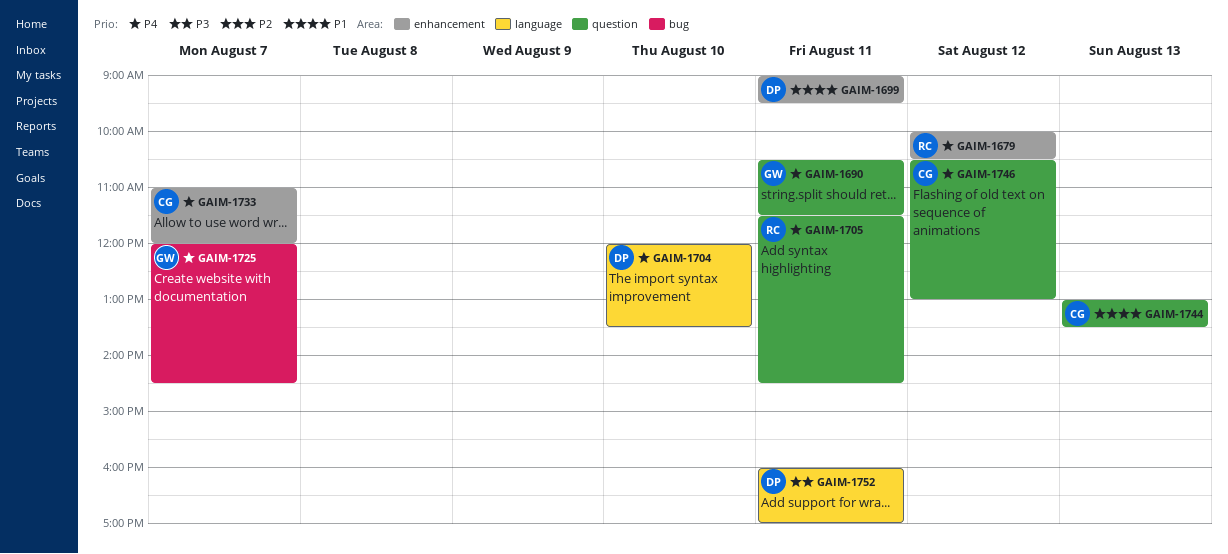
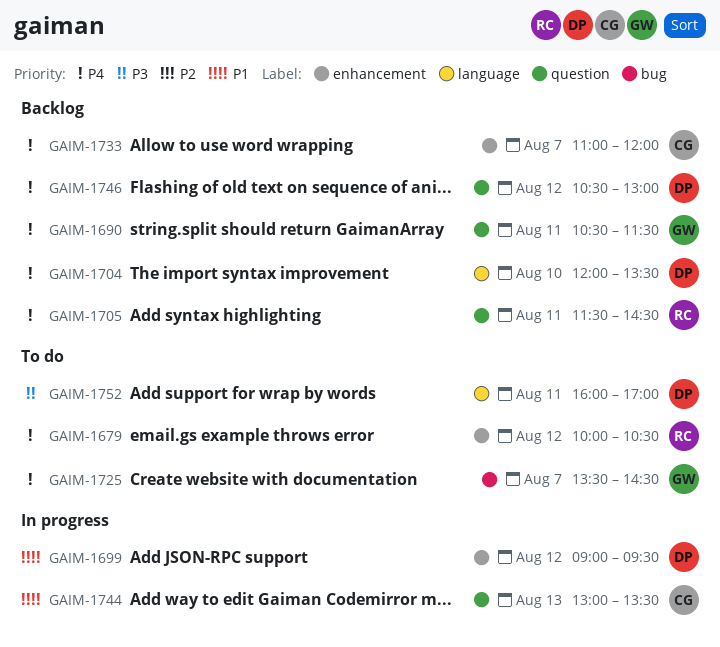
GAIM-1699, day: Aug 11 -> Aug 12
GAIM-1725, begins: 12:00 -> 13:30
GAIM-1746, owner: CG -> DP

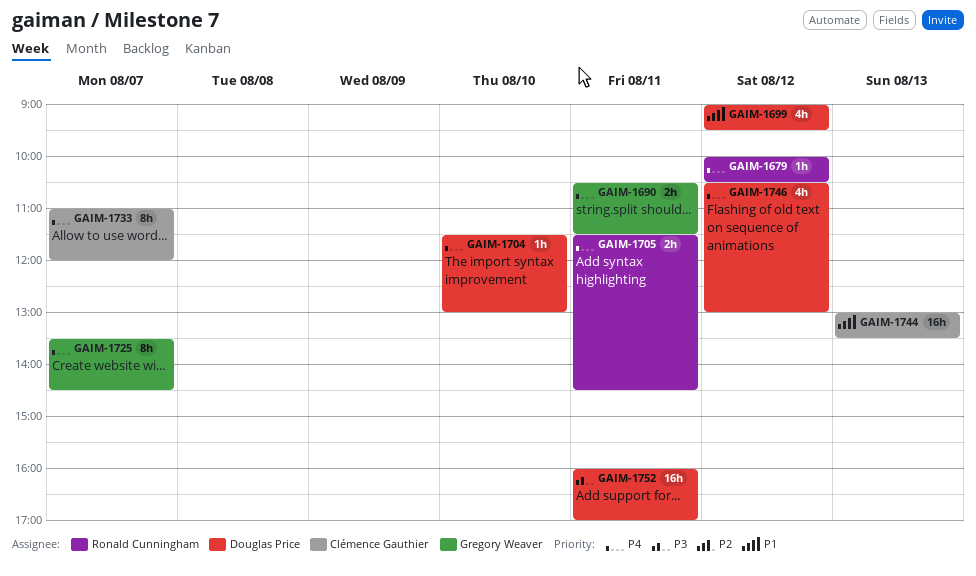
GAIM-1704, begins: 12:00 -> 11:30
GAIM-1704, ends: 13:30 -> 13:00

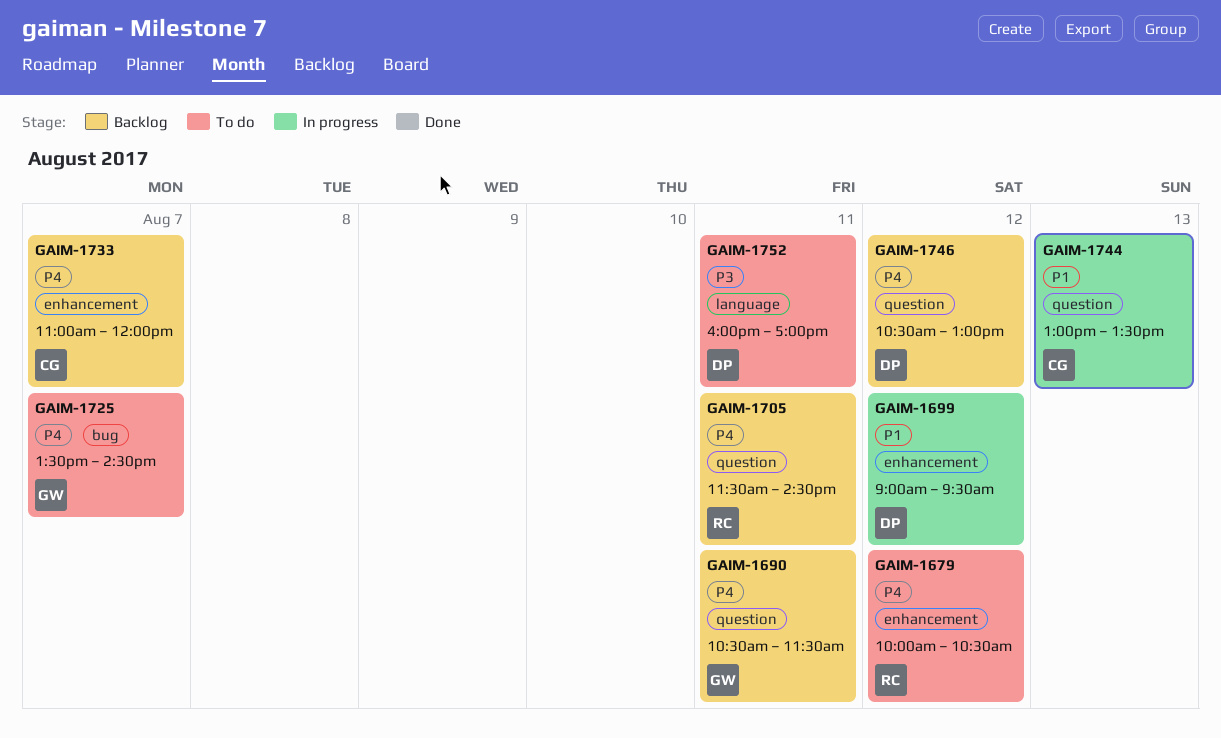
GAIM-1704: present -> none

